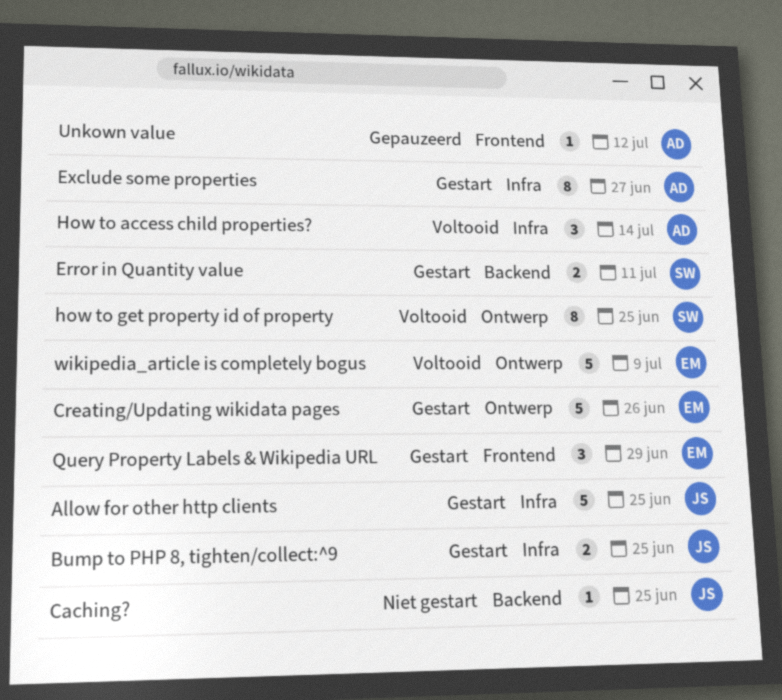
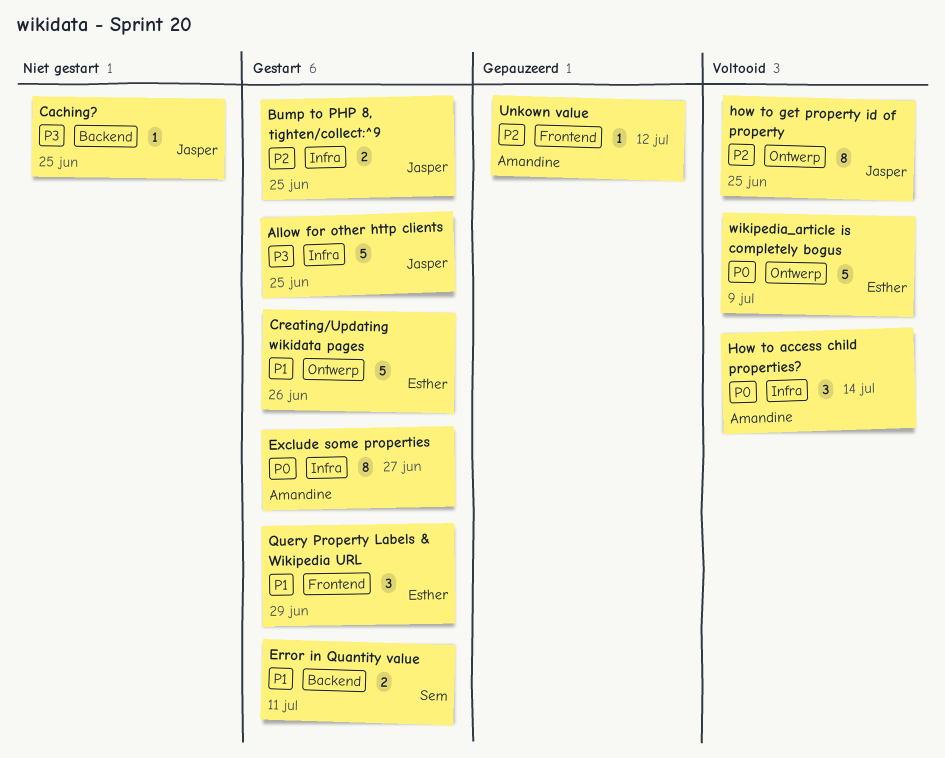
how to get property id of property, owner: Sem -> Jasper

